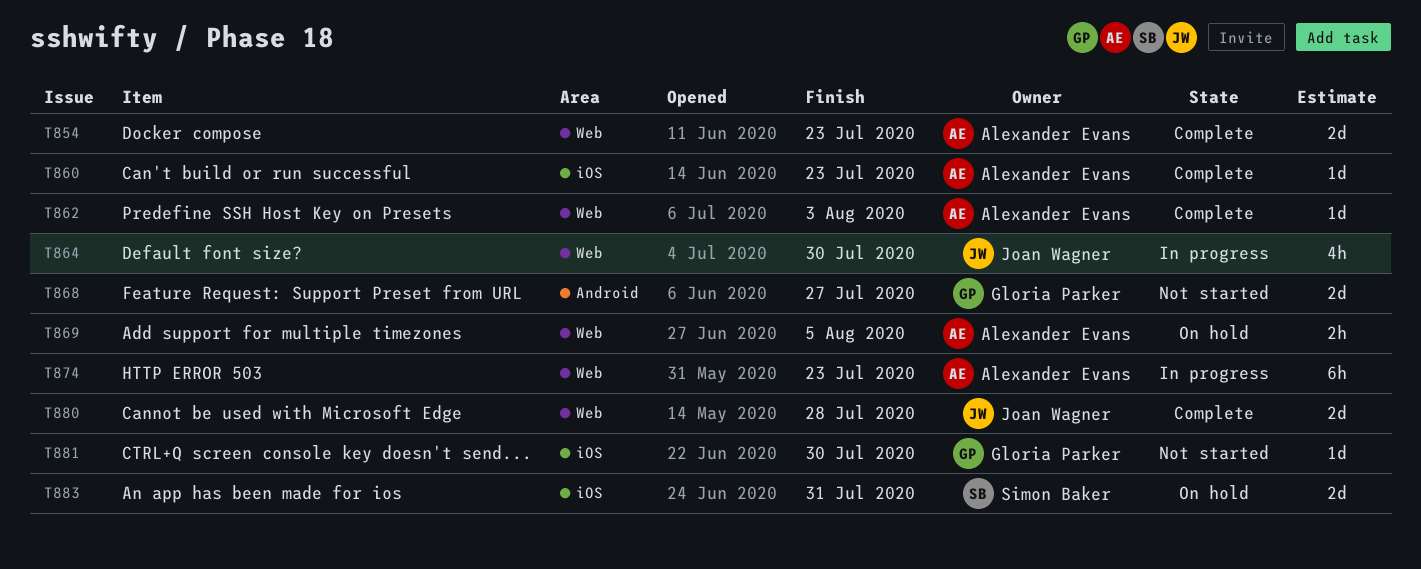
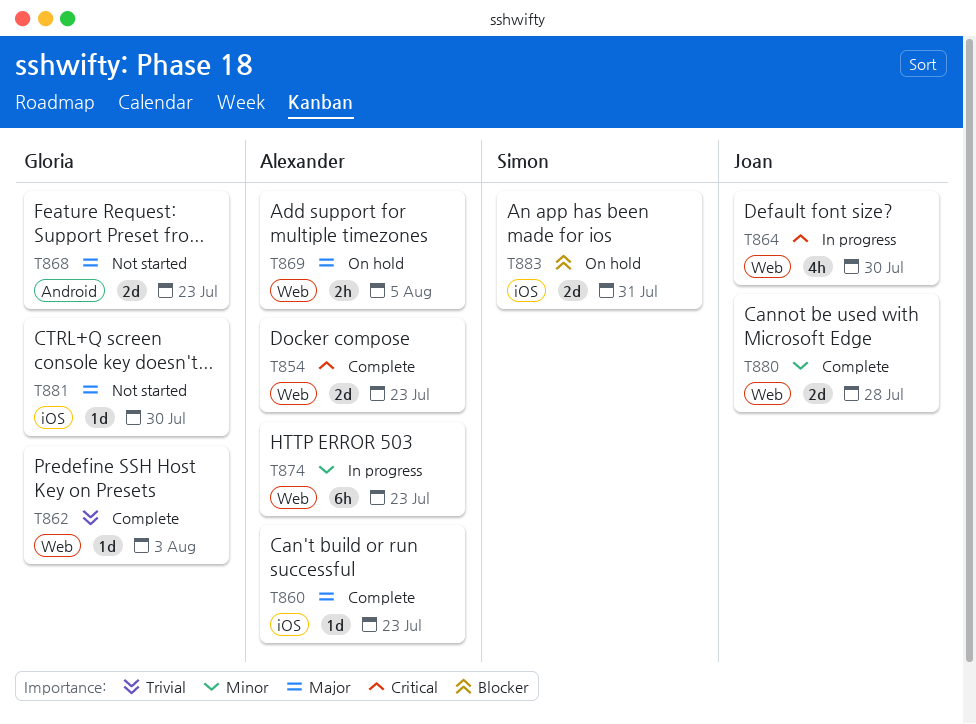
T862, owner: Alexander Evans -> Gloria Parker
T868, due: Jul 27 -> Jul 23

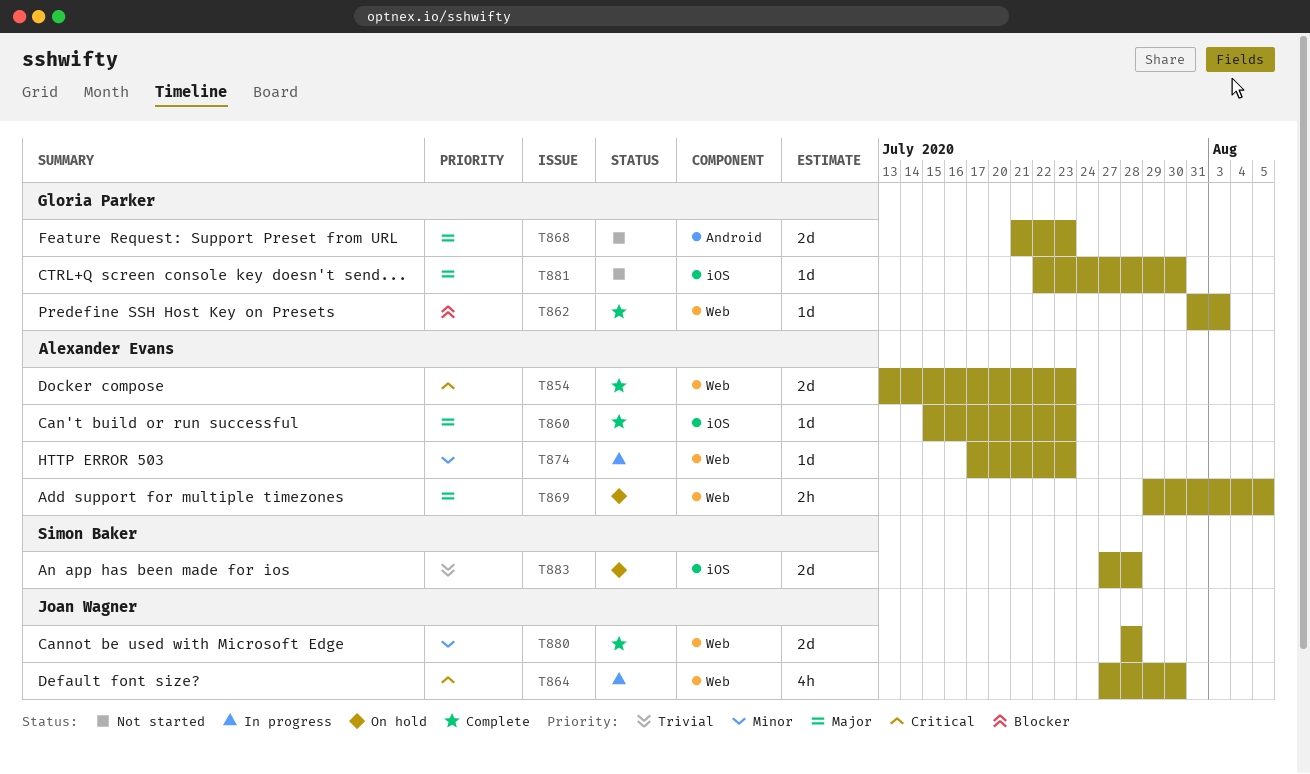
T862, priority: Trivial -> Blocker
T874, estimate: 6h -> 1d
T883, priority: Blocker -> Trivial
T883, due: Jul 31 -> Jul 28

